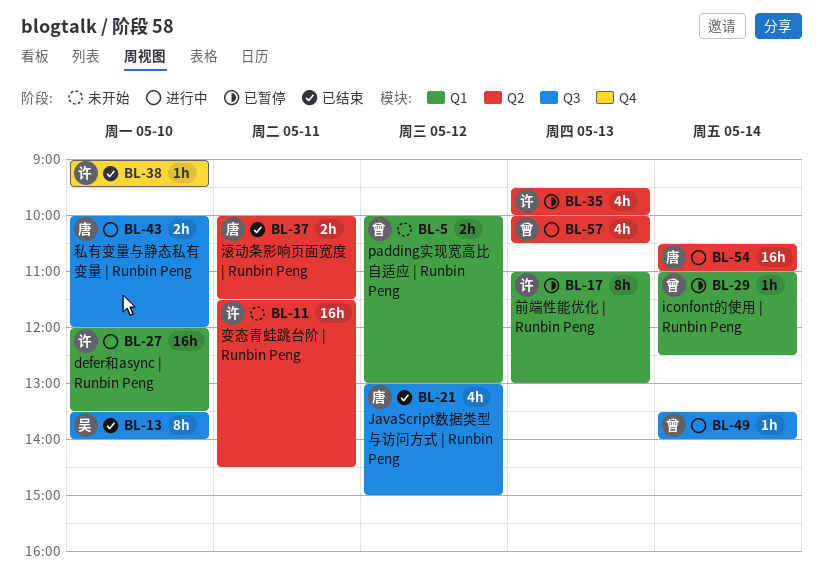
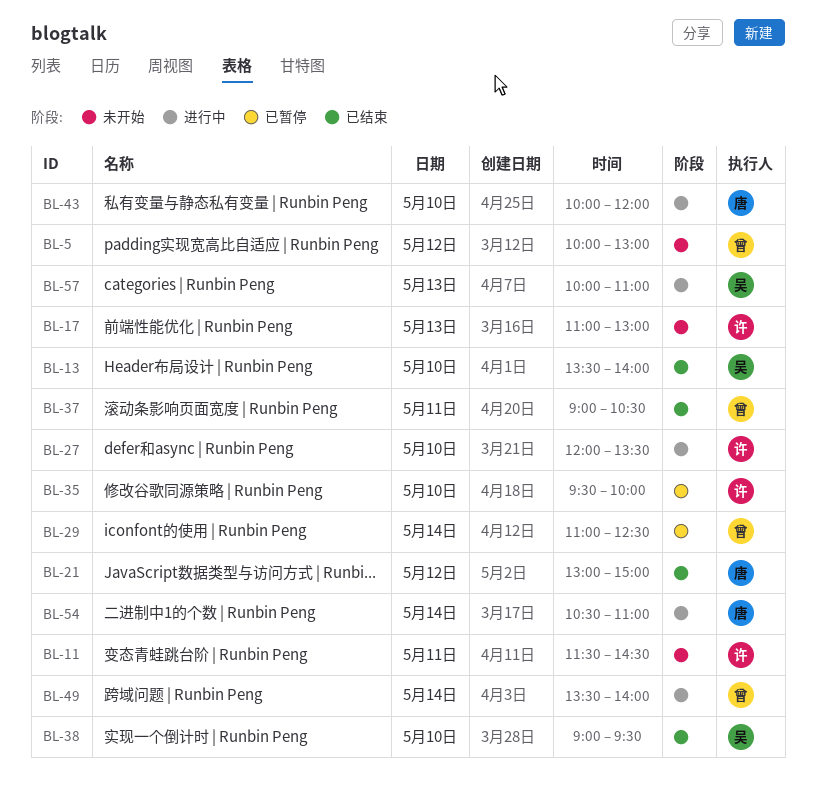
BL-17, status: 已暂停 -> 未开始
BL-35, day: May 13 -> May 10
BL-37, owner: 唐 -> 曾
BL-37, begins: 10:00 -> 09:00
BL-37, ends: 11:30 -> 10:30
BL-38, owner: 许 -> 吴
BL-57, owner: 曾 -> 吴
BL-57, ends: 10:30 -> 11:00

